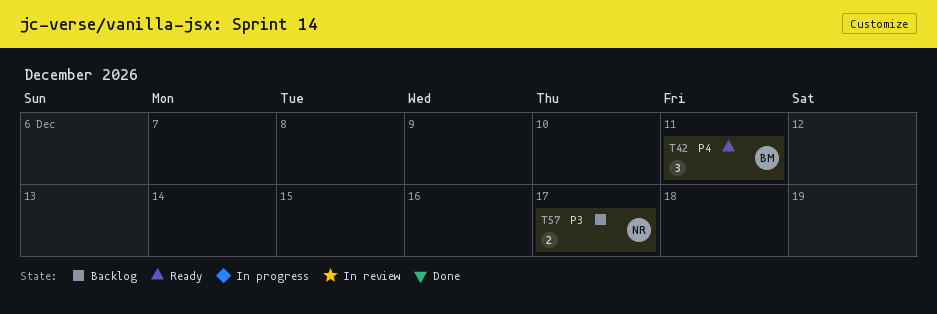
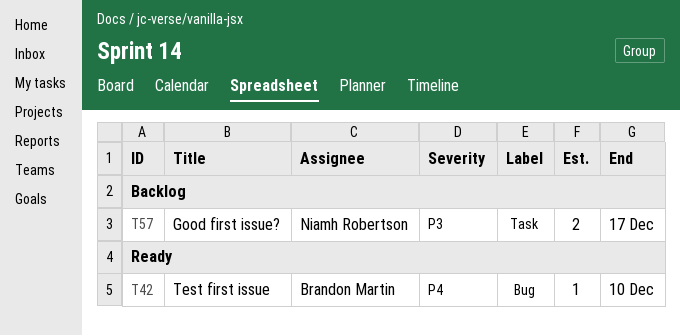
T42, estimate: 3 -> 1
T42, due: Dec 11 -> Dec 10

